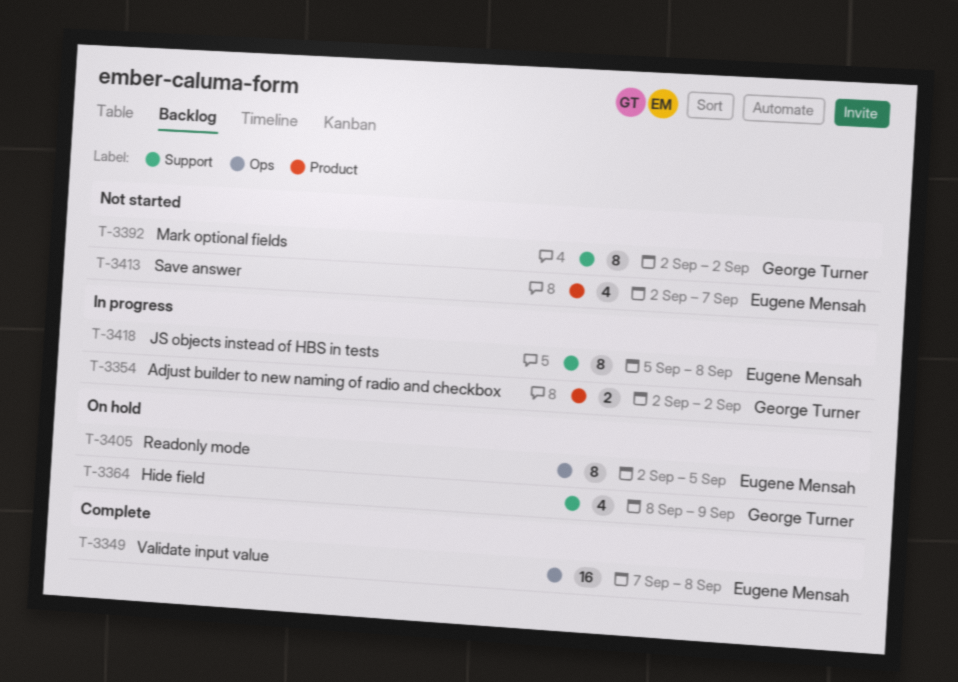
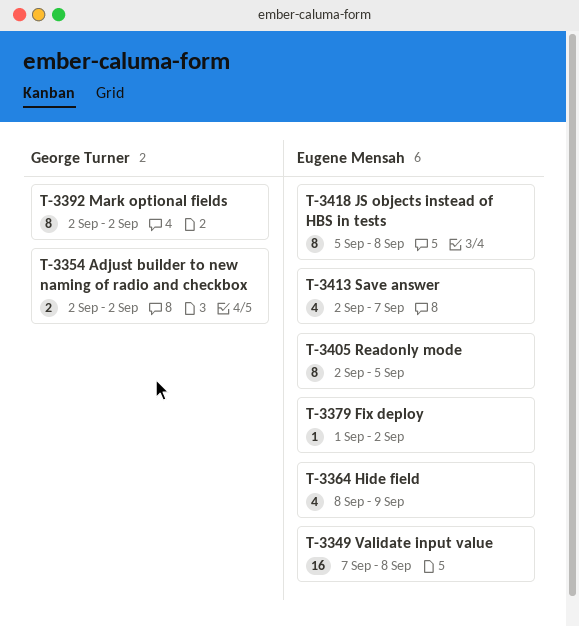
T-3364, owner: George Turner -> Eugene Mensah
T-3379: none -> present

